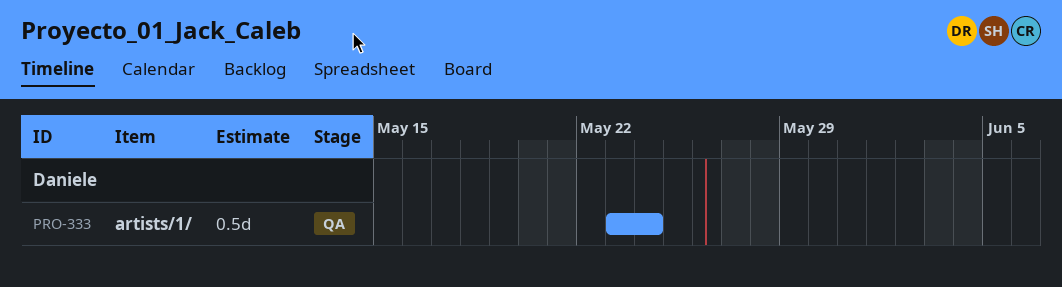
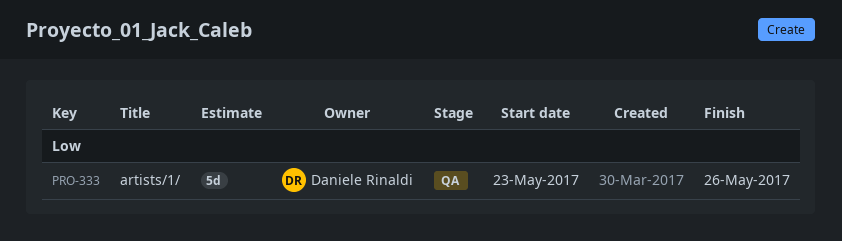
PRO-333, estimate: 0.5d -> 5d
PRO-333, due: May 24 -> May 26

